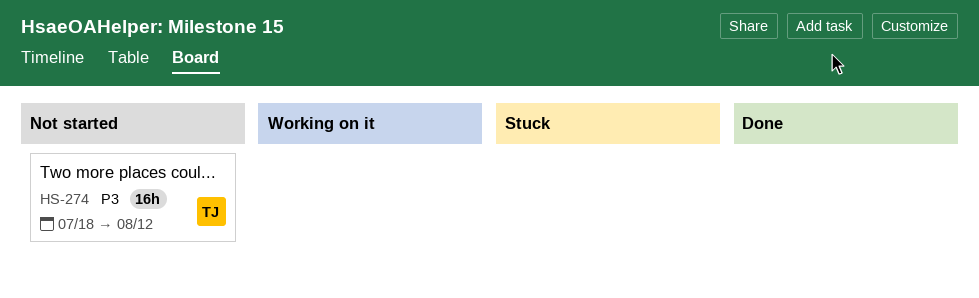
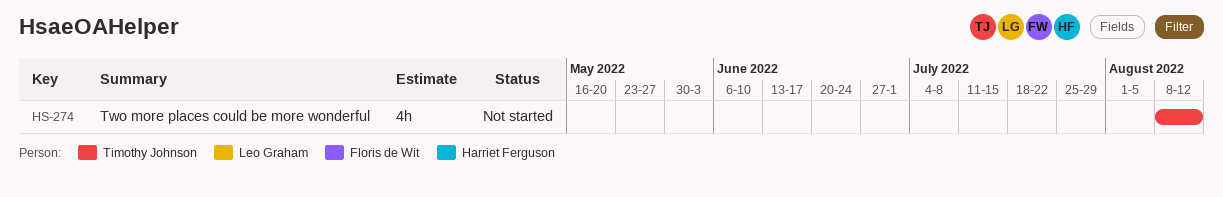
HS-274, estimate: 16h -> 4h
HS-274, start: Jul 18 -> Aug 8

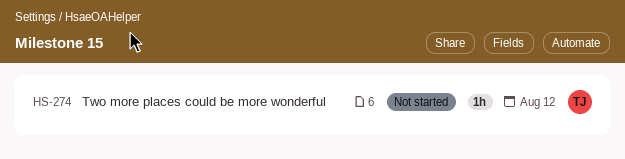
HS-274, estimate: 4h -> 1h

